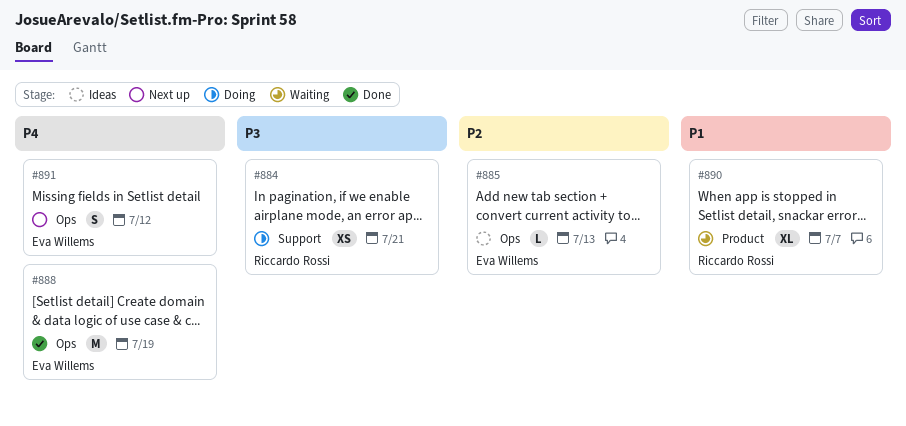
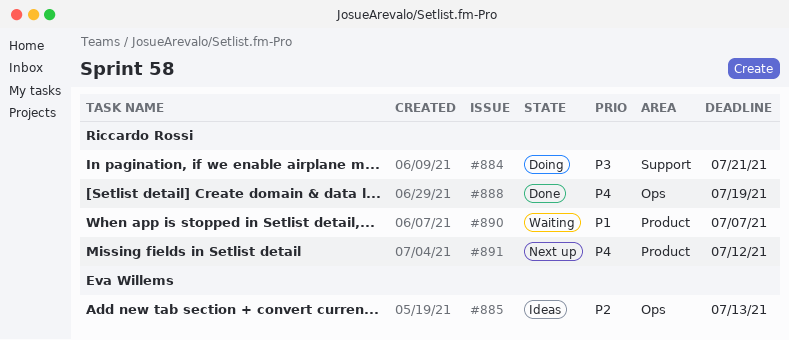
#888, owner: Eva Willems -> Riccardo Rossi
#891, owner: Eva Willems -> Riccardo Rossi
#891, label: Ops -> Product

